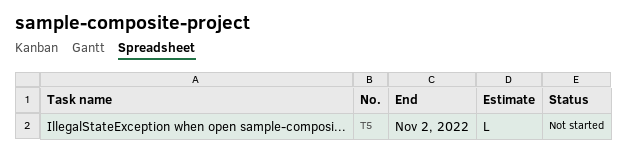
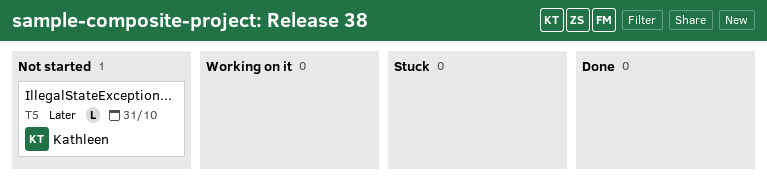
T5, due: Nov 2 -> Oct 31

